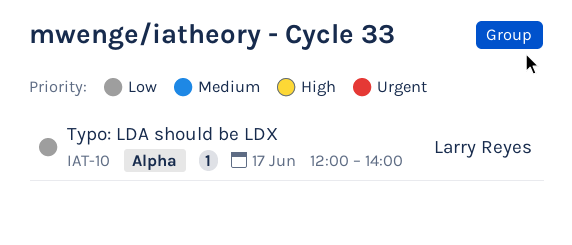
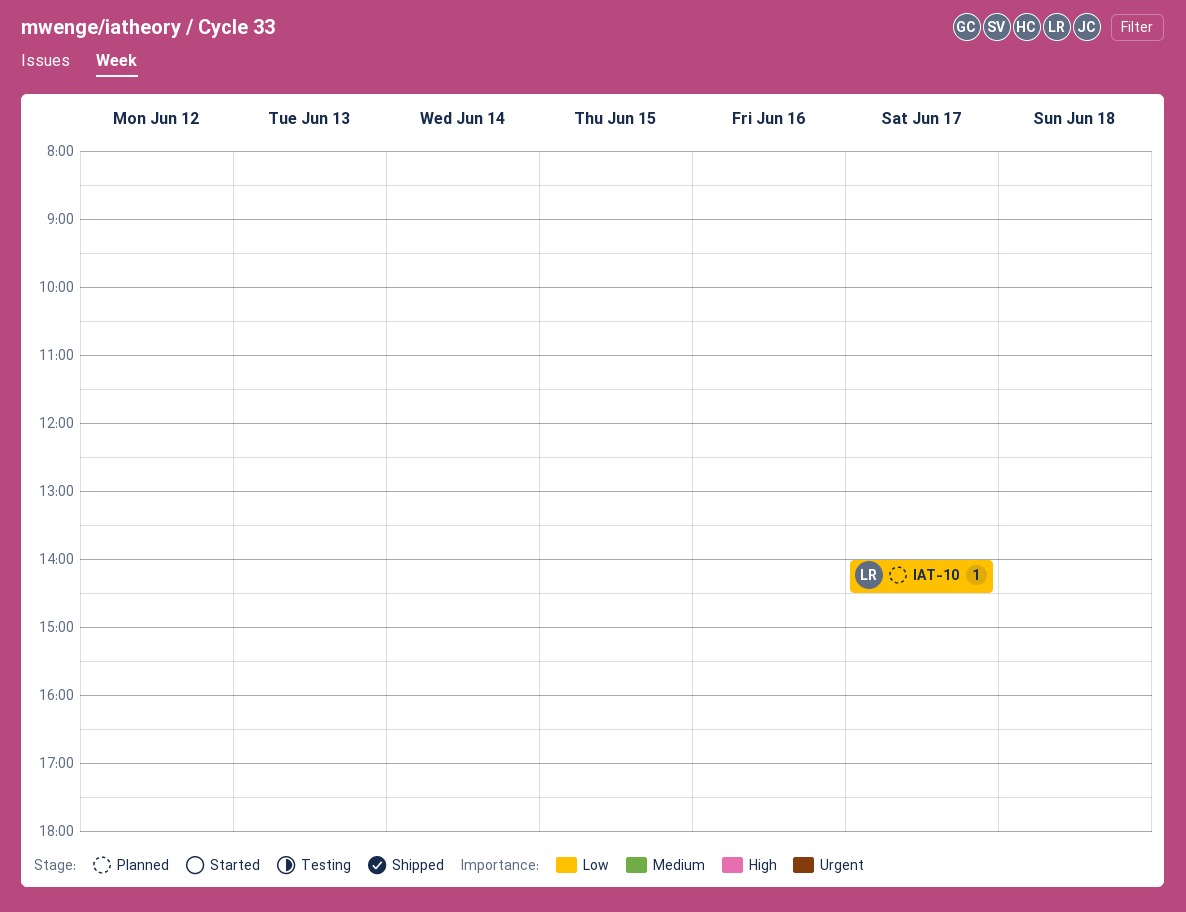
IAT-10, begins: 12:00 -> 14:00
IAT-10, ends: 14:00 -> 14:30

